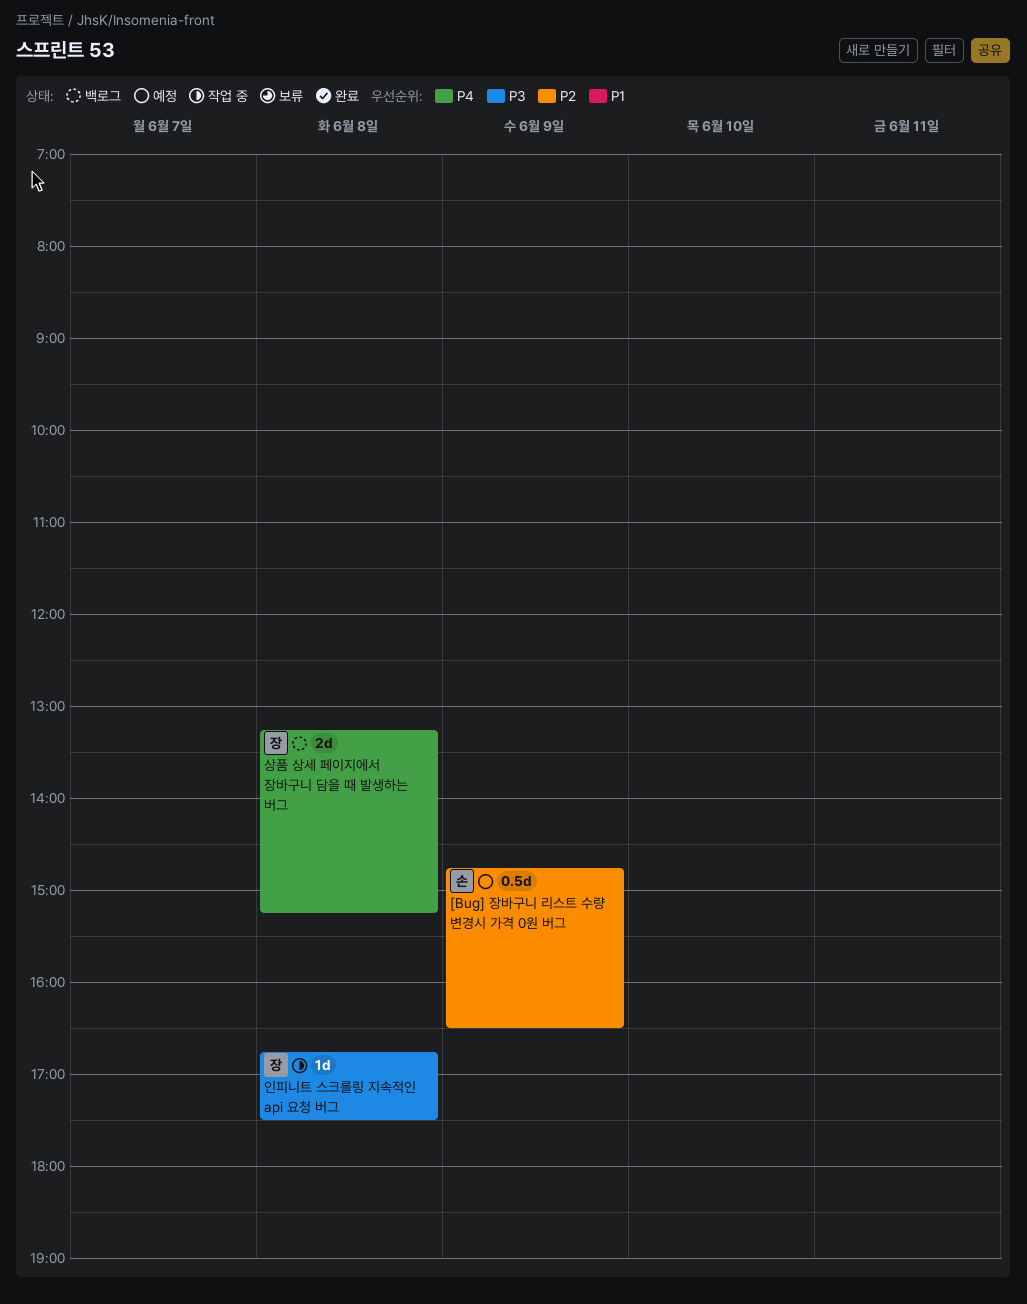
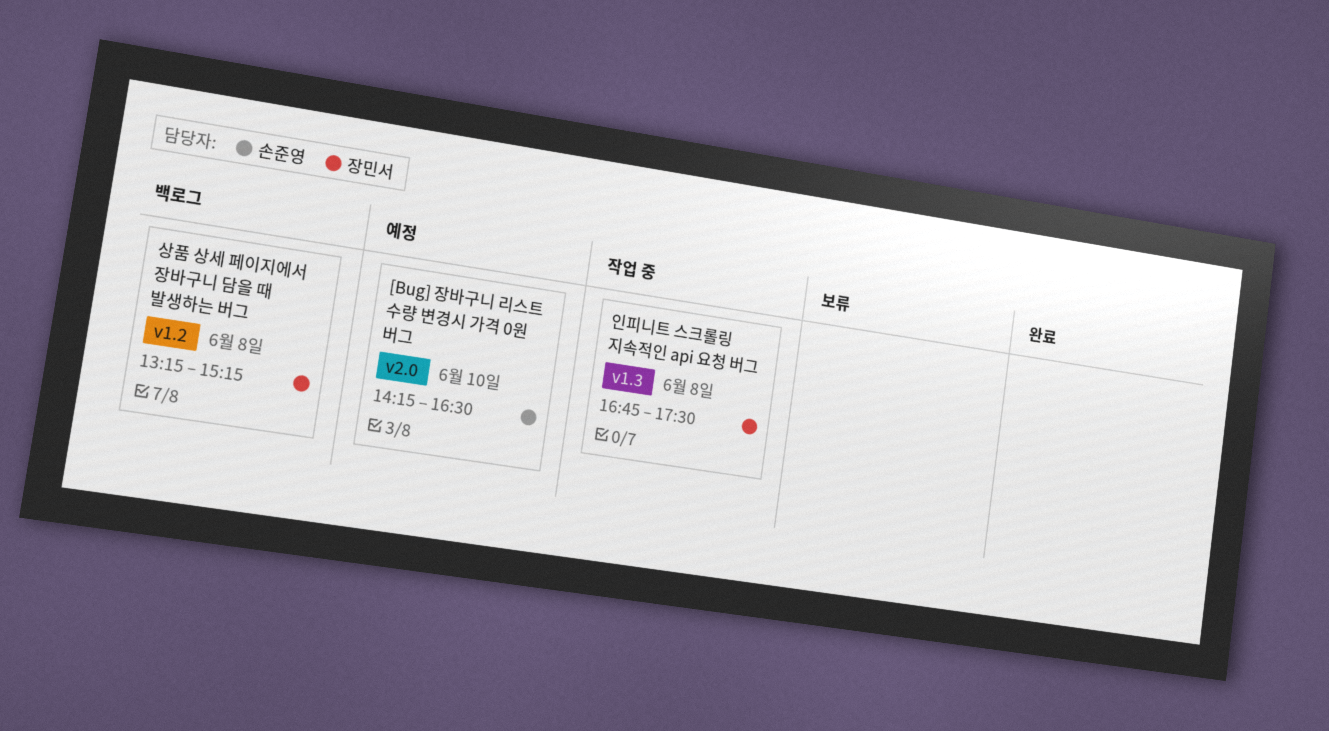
[Bug] 장바구니 리스트 수량 변경시 가격 0원 버그, day: Jun 9 -> Jun 10
[Bug] 장바구니 리스트 수량 변경시 가격 0원 버그, begins: 14:45 -> 14:15

